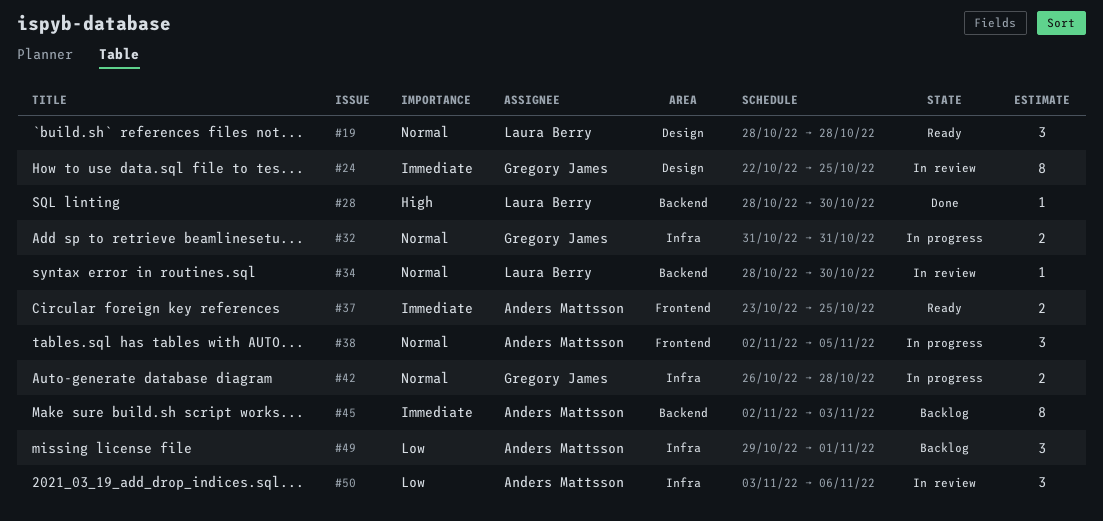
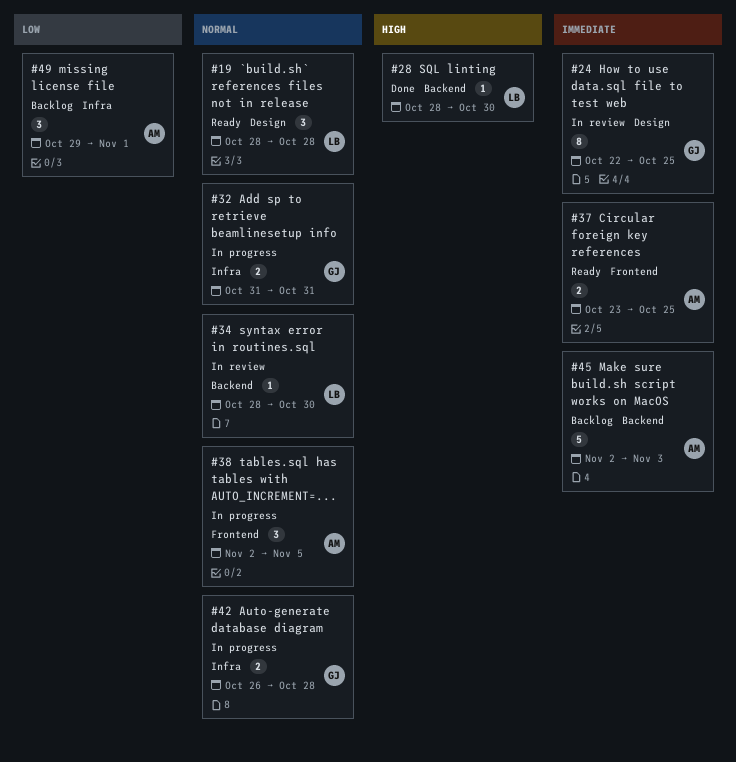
#45, estimate: 8 -> 5
#50: present -> none

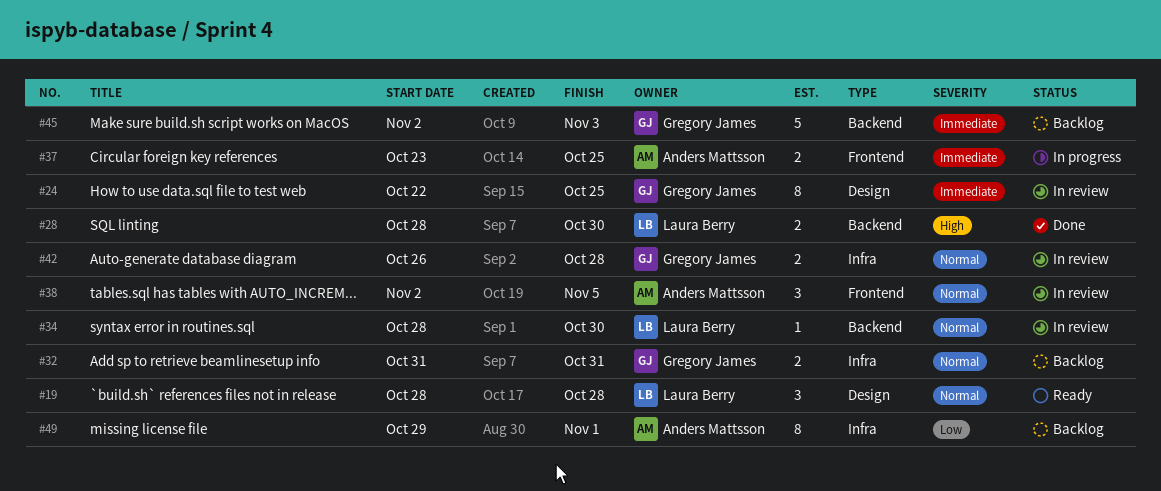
#28, estimate: 1 -> 2
#32, status: In progress -> Backlog
#37, status: Ready -> In progress
#38, status: In progress -> In review
#42, status: In progress -> In review
#45, owner: Anders Mattsson -> Gregory James
#49, estimate: 3 -> 8

